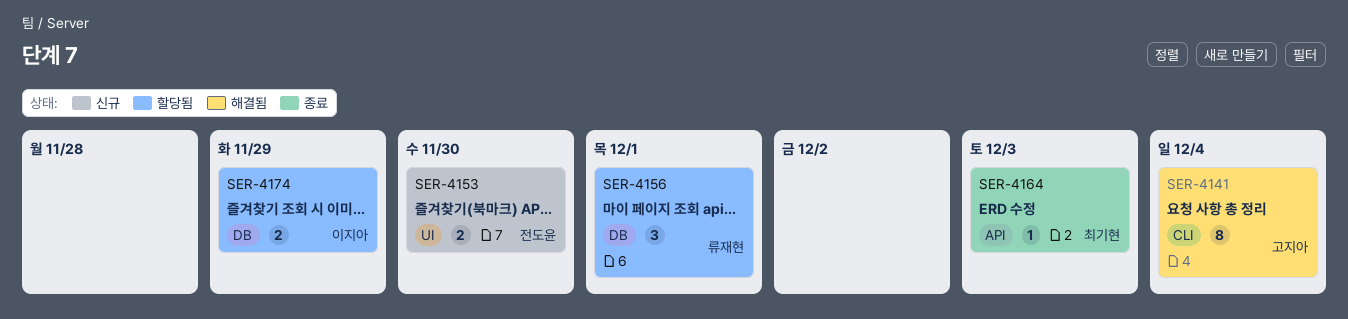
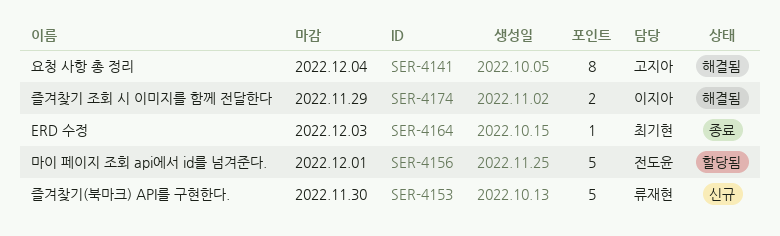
SER-4153, owner: 전도윤 -> 류재현
SER-4153, estimate: 2 -> 5
SER-4156, owner: 류재현 -> 전도윤
SER-4156, estimate: 3 -> 5
SER-4174, status: 할당됨 -> 해결됨

